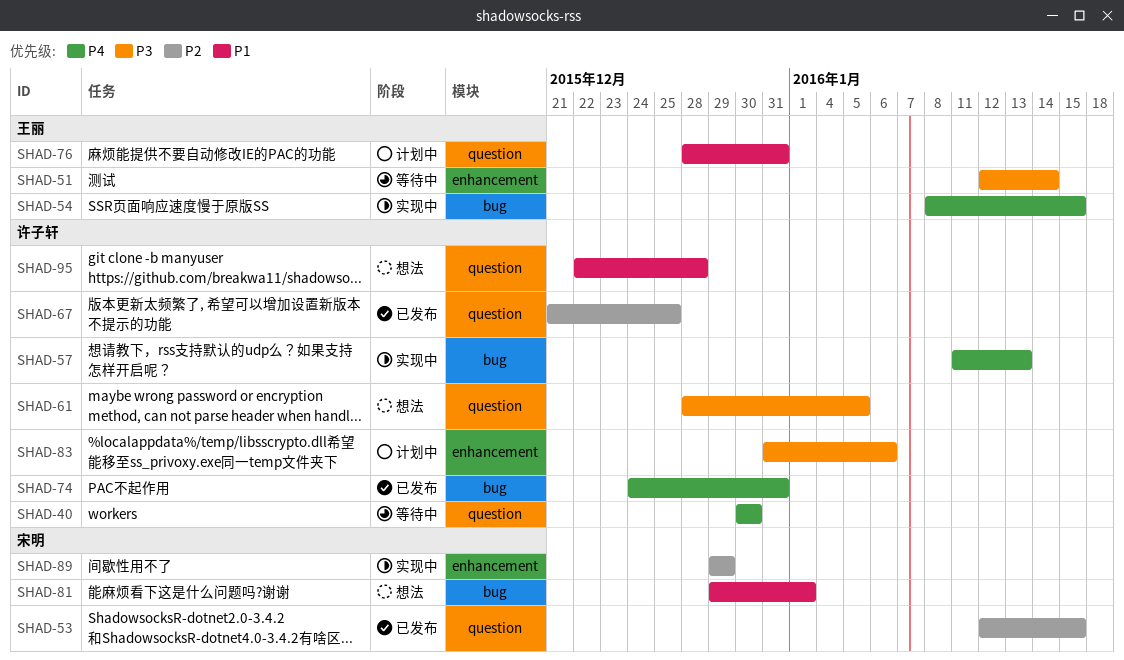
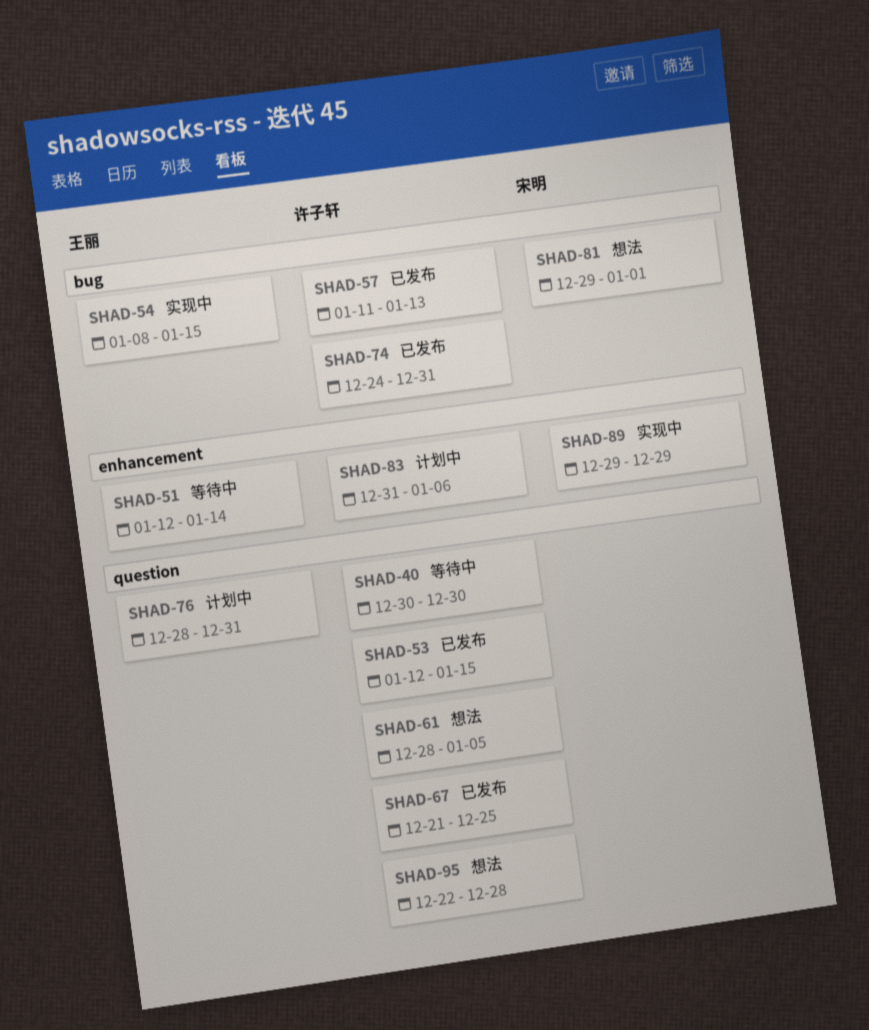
SHAD-53, owner: 宋明 -> 许子轩
SHAD-57, status: 实现中 -> 已发布

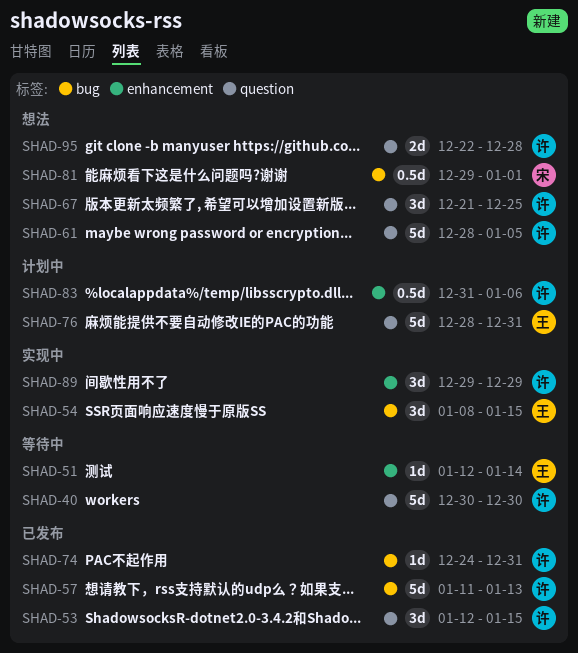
SHAD-67, status: 已发布 -> 想法
SHAD-89, owner: 宋明 -> 许子轩

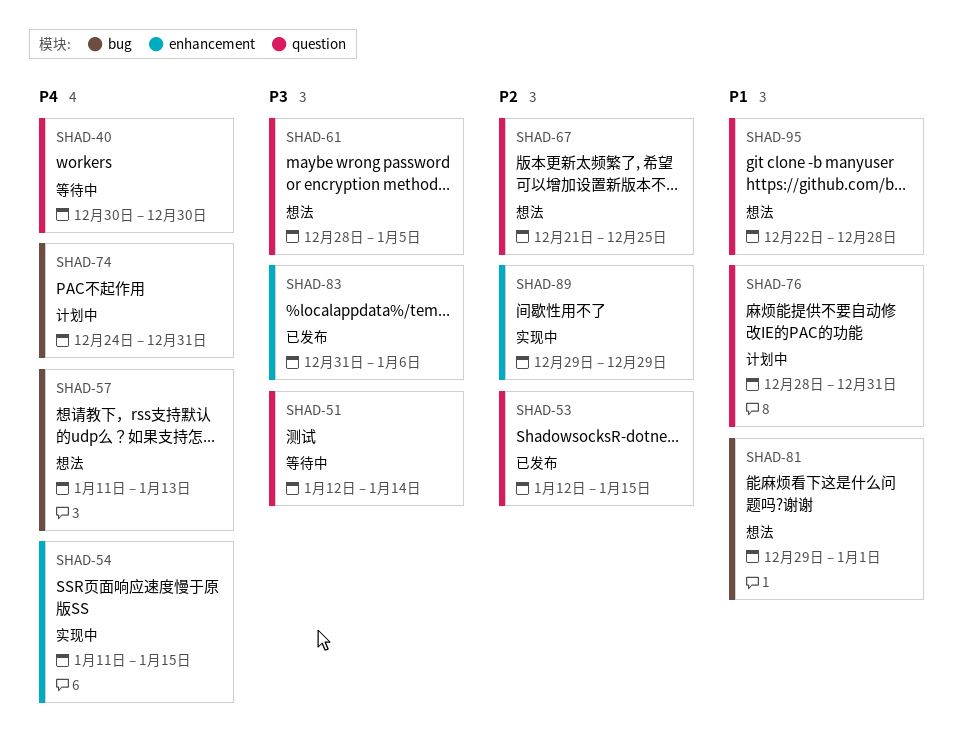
SHAD-51, label: enhancement -> question
SHAD-54, label: bug -> enhancement
SHAD-54, start: Jan 8 -> Jan 11
SHAD-57, status: 已发布 -> 想法
SHAD-74, status: 已发布 -> 计划中
SHAD-83, status: 计划中 -> 已发布

